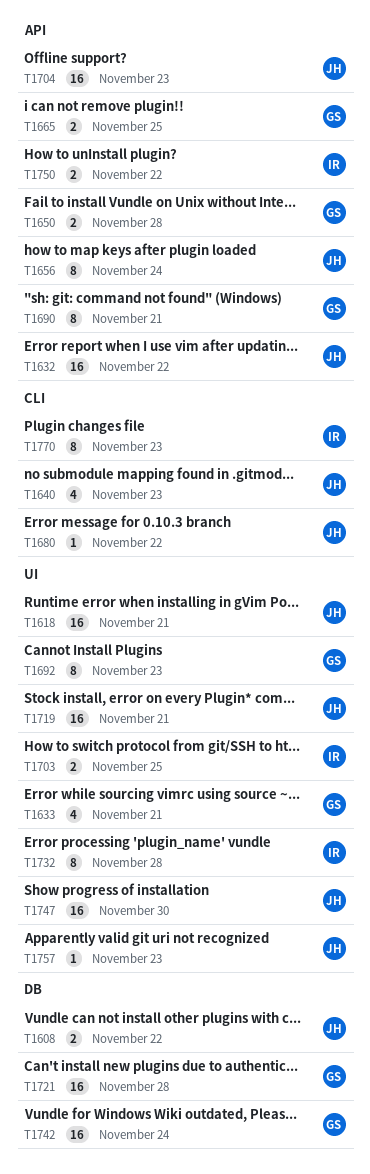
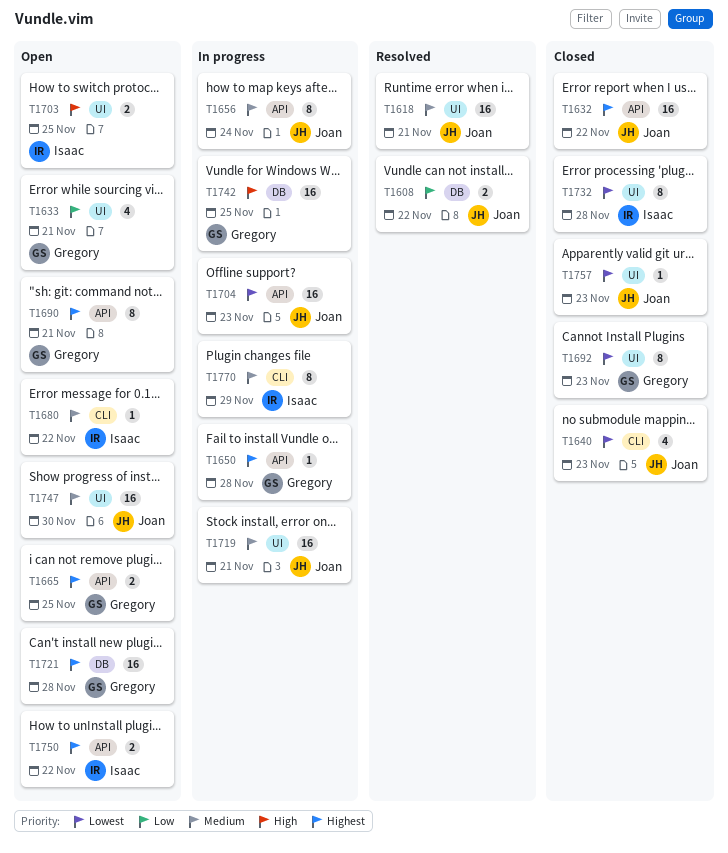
T1650, estimate: 2 -> 1
T1680, owner: Joan -> Isaac
T1742, due: Nov 24 -> Nov 25
T1770, due: Nov 23 -> Nov 29

